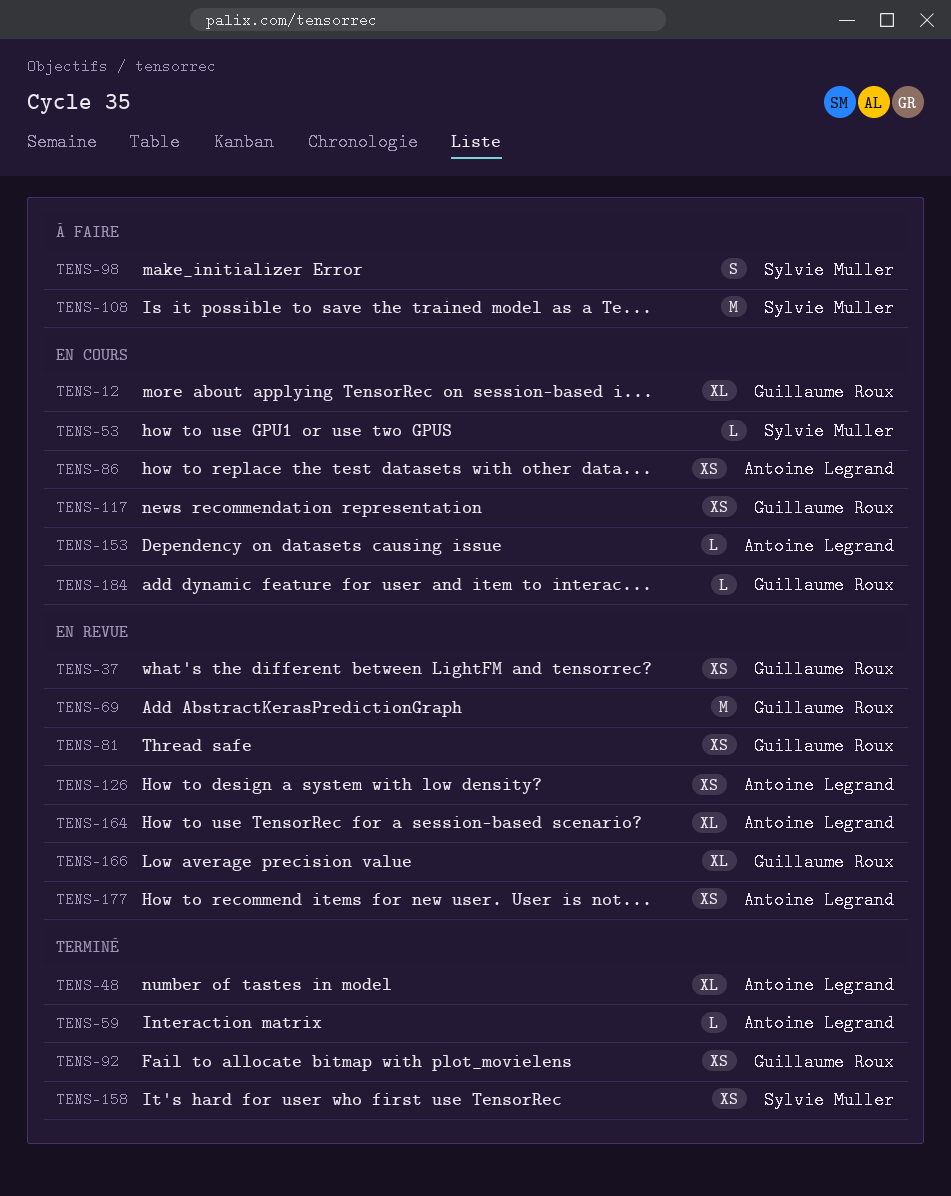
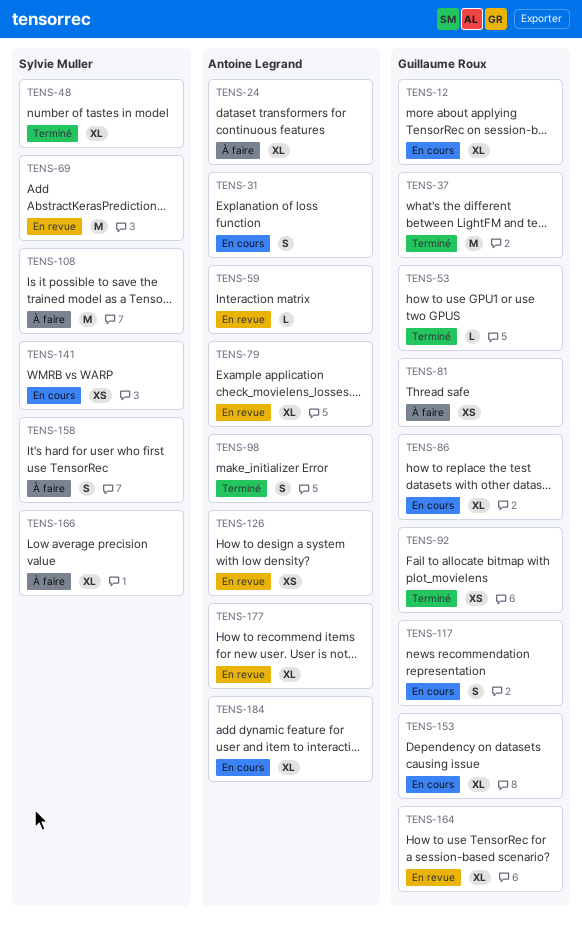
TENS-24: none -> present
TENS-31: none -> present
TENS-37, status: En revue -> Terminé
TENS-37, estimate: XS -> M
TENS-48, owner: Antoine Legrand -> Sylvie Muller
TENS-53, status: En cours -> Terminé
TENS-53, owner: Sylvie Muller -> Guillaume Roux
TENS-59, status: Terminé -> En revue
TENS-69, owner: Guillaume Roux -> Sylvie Muller
TENS-79: none -> present
TENS-81, status: En revue -> À faire
TENS-86, owner: Antoine Legrand -> Guillaume Roux
TENS-86, estimate: XS -> XL
TENS-98, status: À faire -> Terminé
TENS-98, owner: Sylvie Muller -> Antoine Legrand
TENS-117, estimate: XS -> S
TENS-141: none -> present
TENS-153, owner: Antoine Legrand -> Guillaume Roux
TENS-153, estimate: L -> XL
TENS-158, status: Terminé -> À faire
TENS-158, estimate: XS -> S
TENS-164, owner: Antoine Legrand -> Guillaume Roux
TENS-166, status: En revue -> À faire
TENS-166, owner: Guillaume Roux -> Sylvie Muller
TENS-177, estimate: XS -> XL
TENS-184, owner: Guillaume Roux -> Antoine Legrand
TENS-184, estimate: L -> XL

